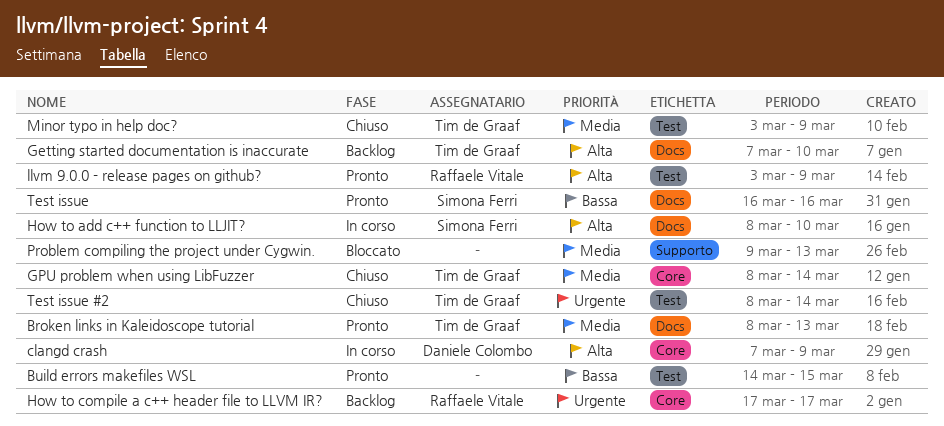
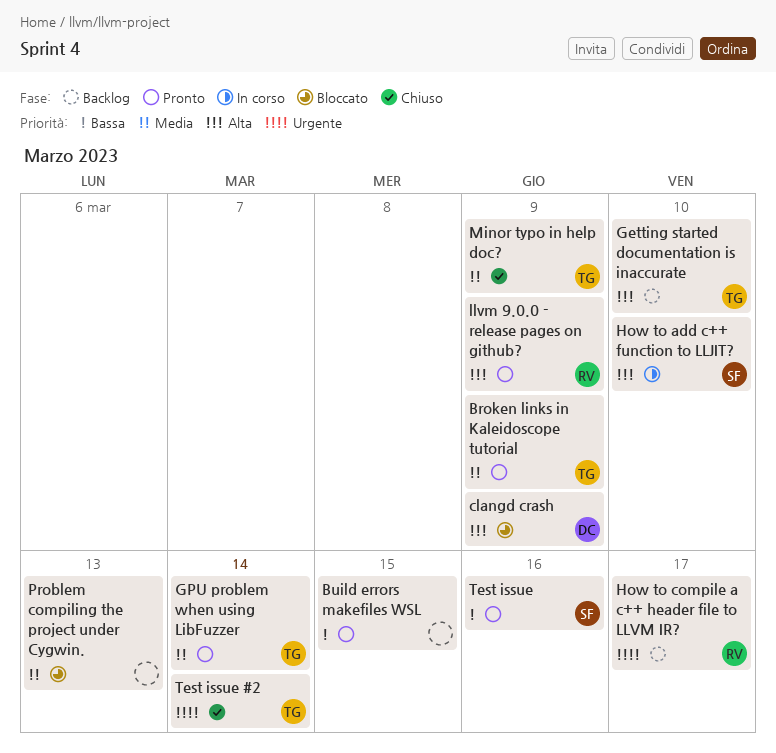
Broken links in Kaleidoscope tutorial, due: Mar 13 -> Mar 9
clangd crash, status: In corso -> Bloccato
GPU problem when using LibFuzzer, status: Chiuso -> Pronto

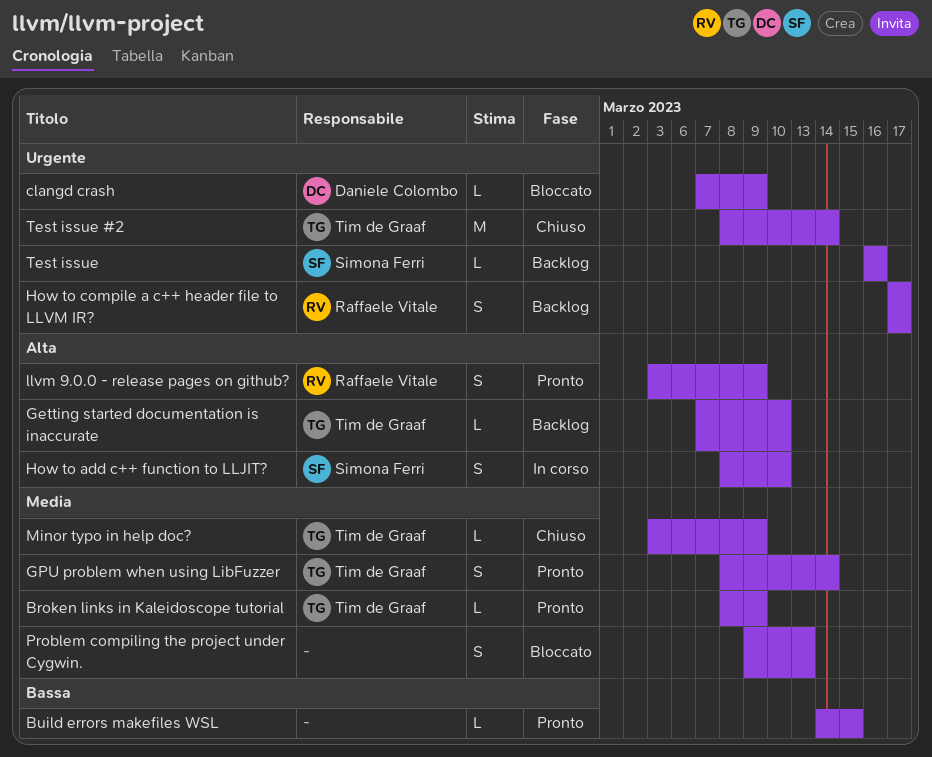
clangd crash, priority: Alta -> Urgente
Test issue, status: Pronto -> Backlog
Test issue, priority: Bassa -> Urgente

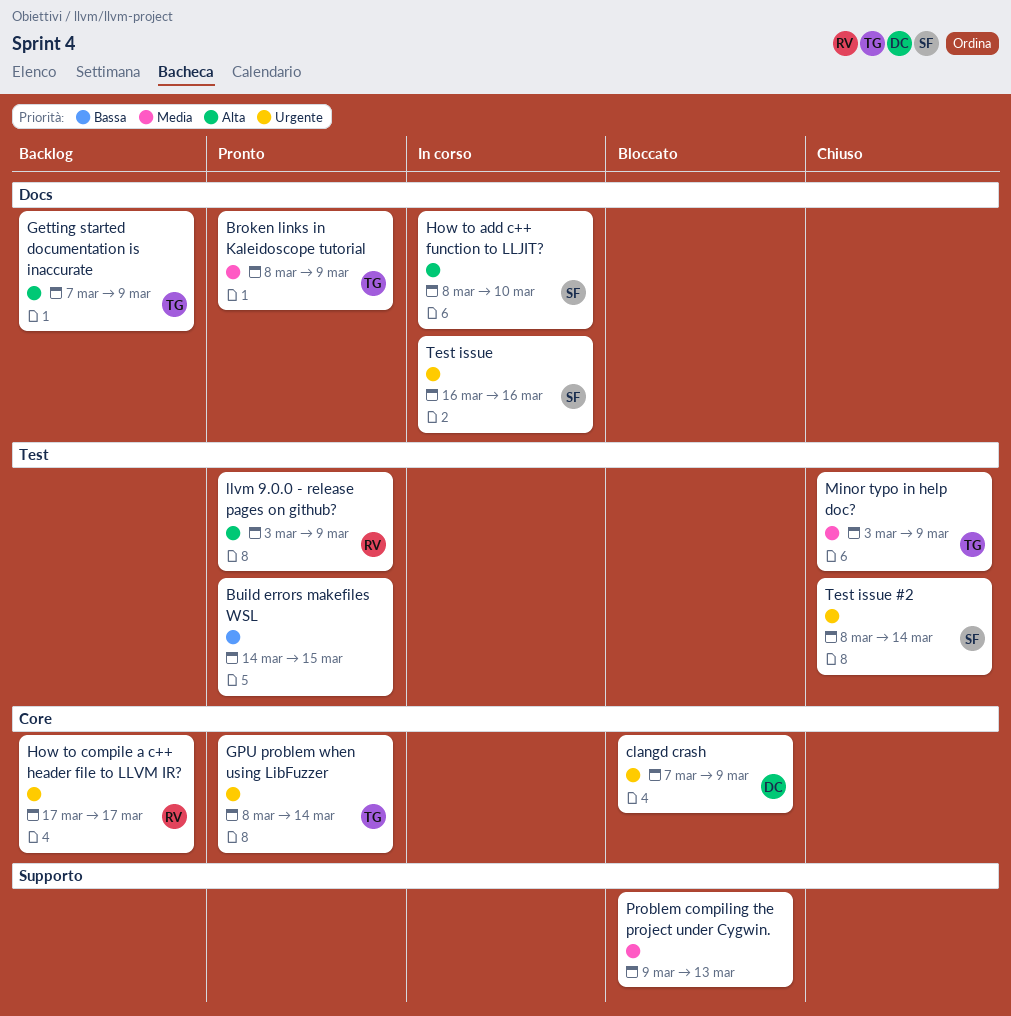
Getting started documentation is inaccurate, due: Mar 10 -> Mar 9
GPU problem when using LibFuzzer, priority: Media -> Urgente
Test issue, status: Backlog -> In corso
Test issue #2, owner: Tim de Graaf -> Simona Ferri

